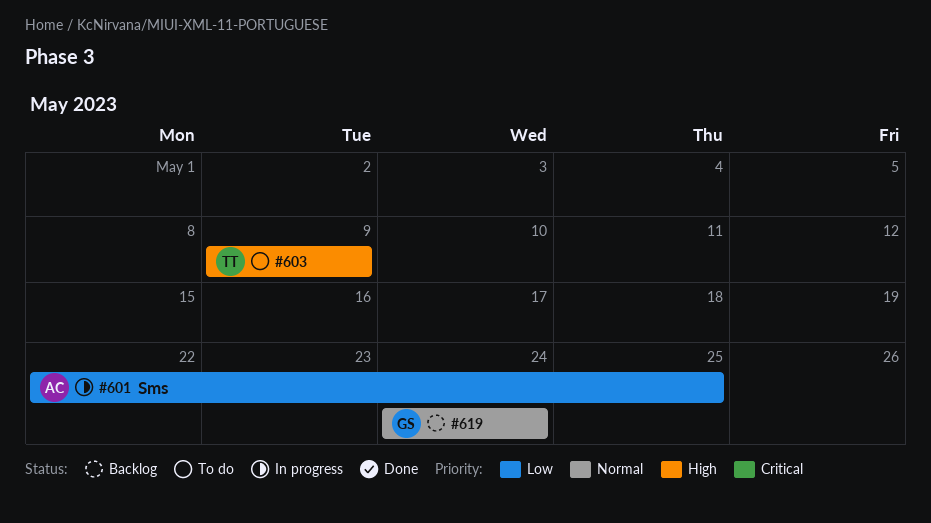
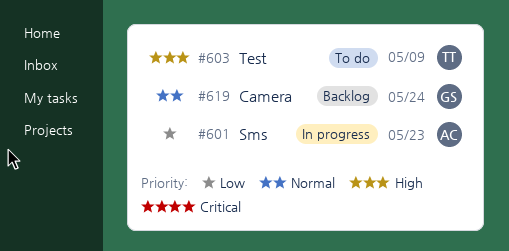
#601, due: May 25 -> May 23

